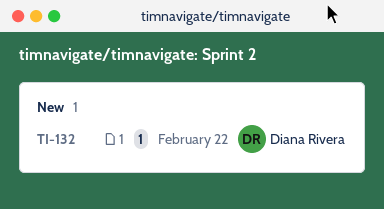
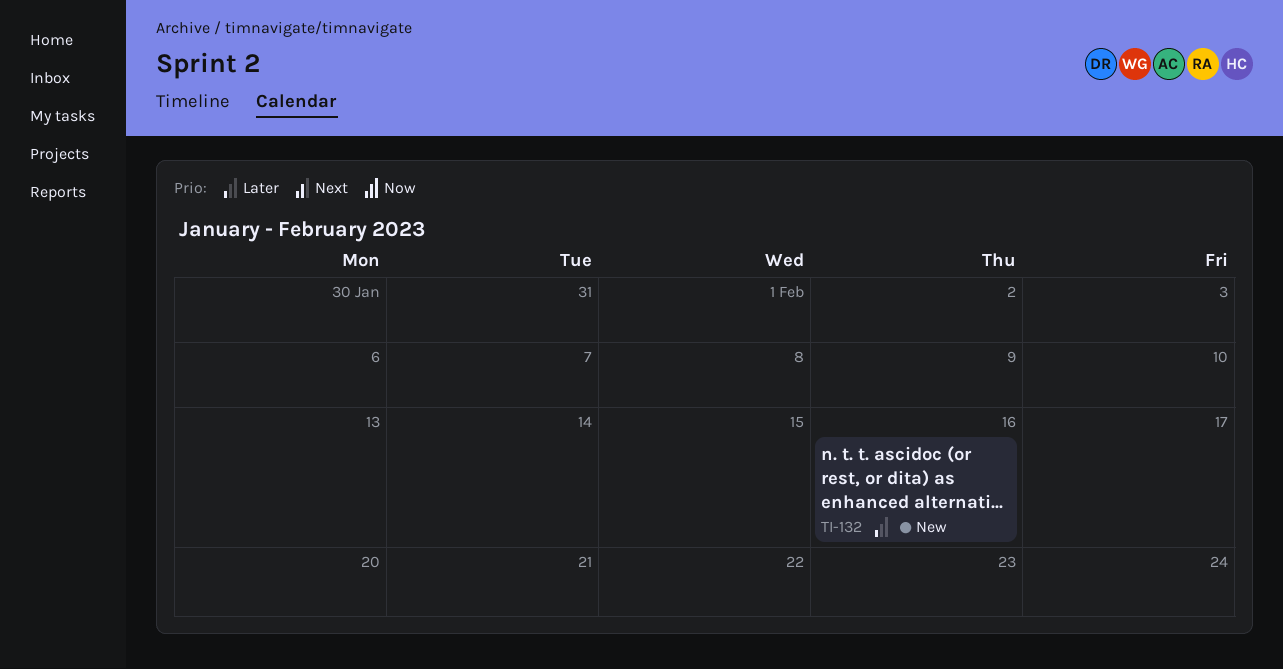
TI-132, due: Feb 22 -> Feb 16

